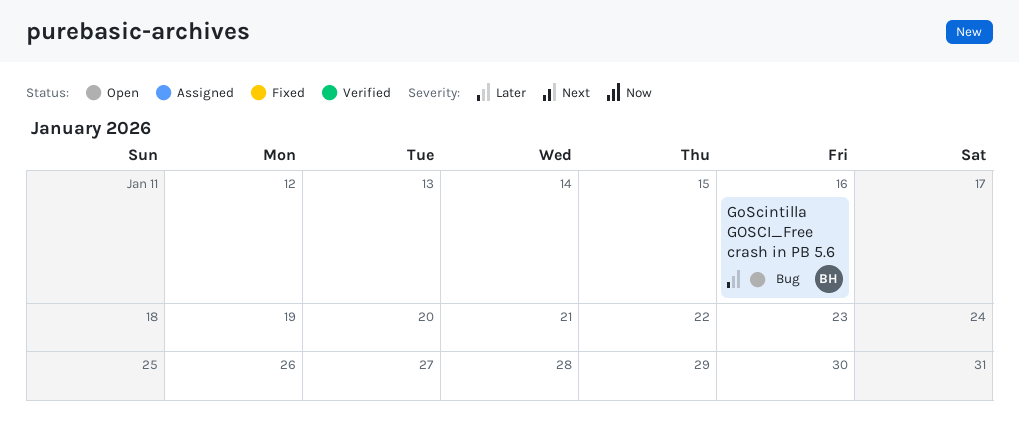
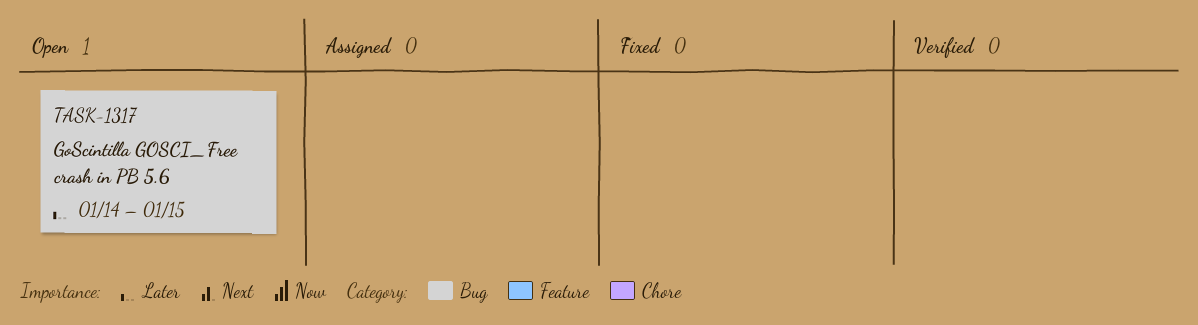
GoScintilla GOSCI_Free crash in PB 5.6, due: Jan 16 -> Jan 15

